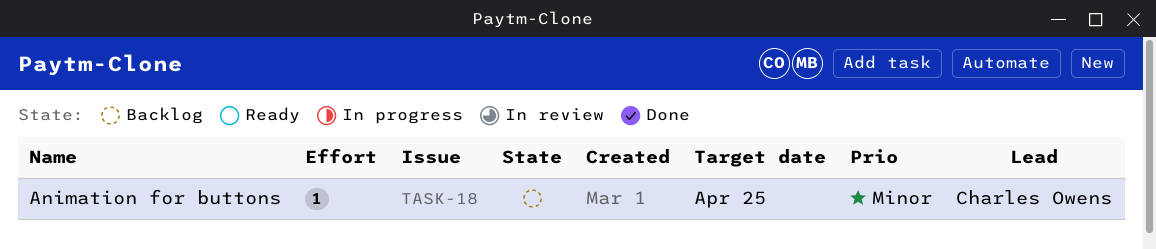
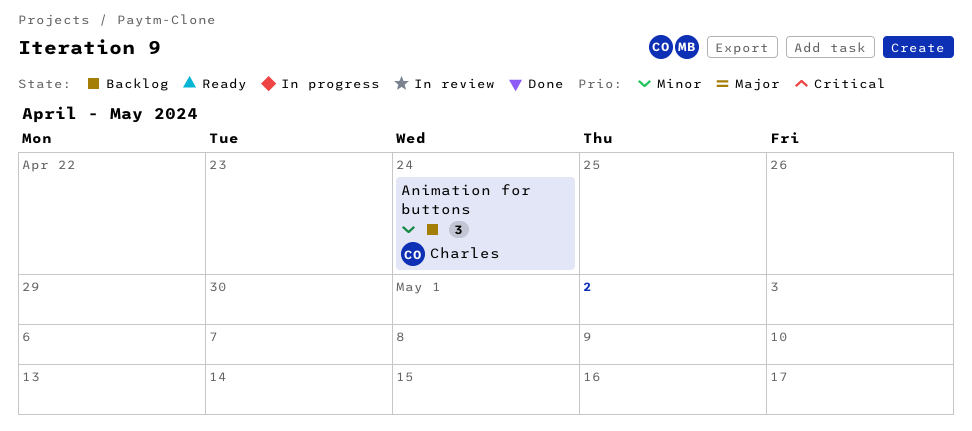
Animation for buttons, estimate: 1 -> 3
Animation for buttons, due: Apr 25 -> Apr 24

